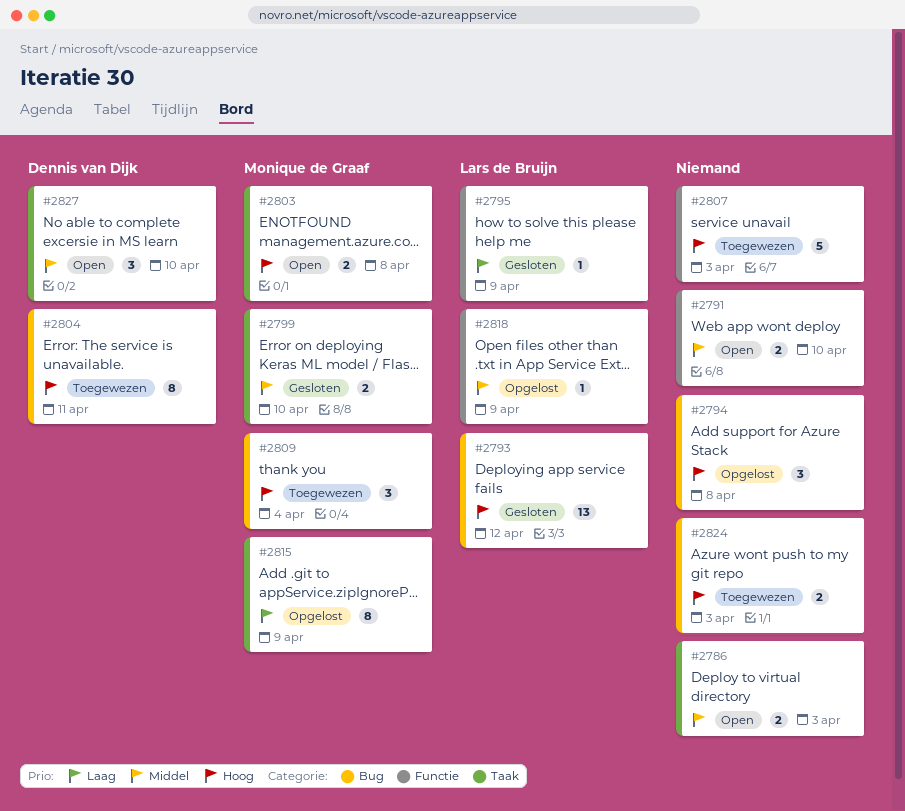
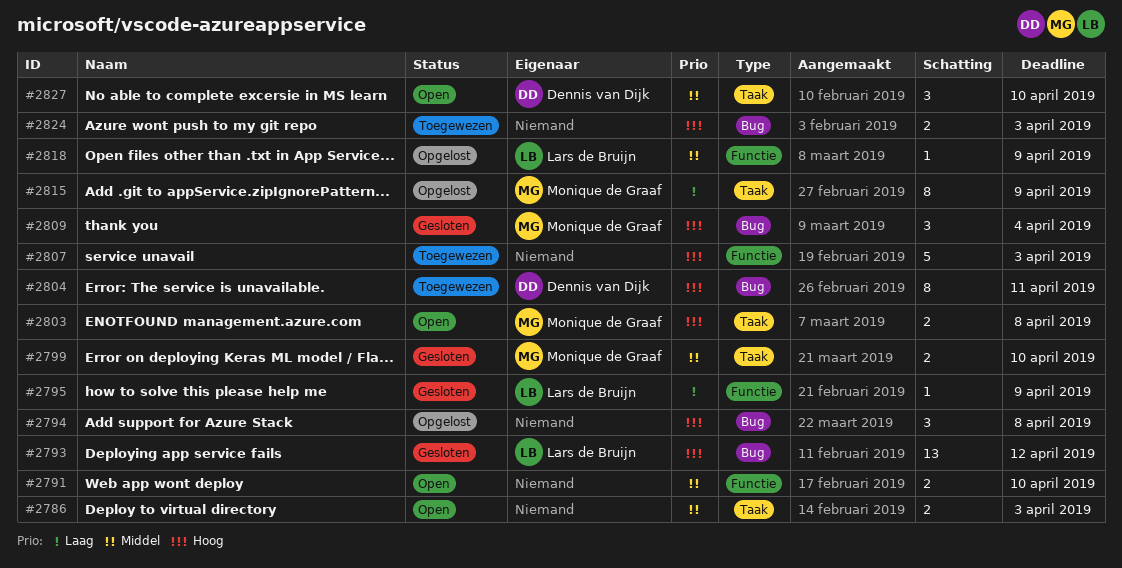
#2809, status: Toegewezen -> Gesloten

